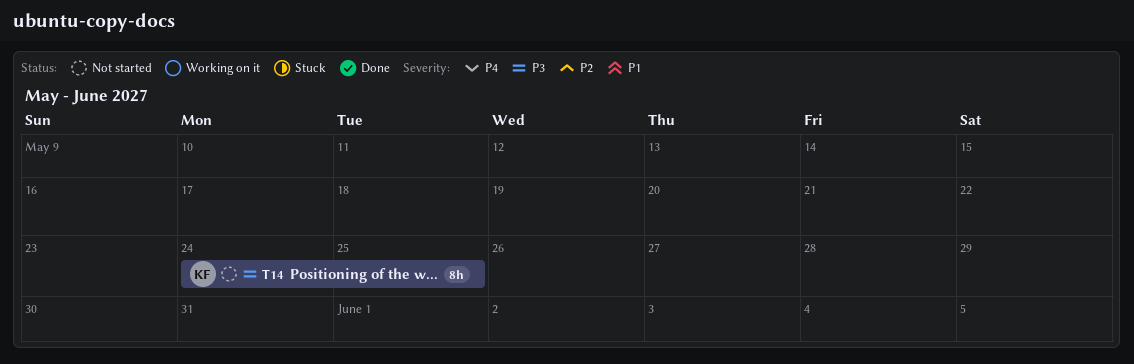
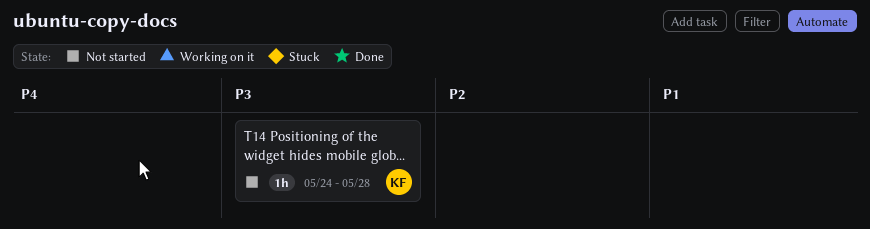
T14, estimate: 8h -> 1h
T14, due: May 25 -> May 28

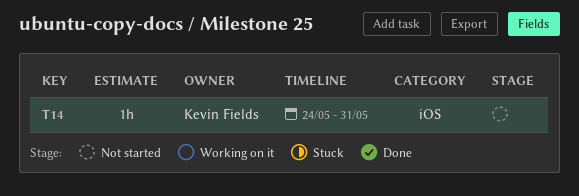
T14, due: May 28 -> May 31

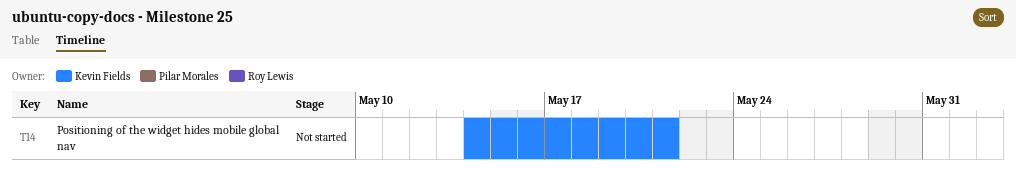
T14, start: May 24 -> May 14
T14, due: May 31 -> May 21

